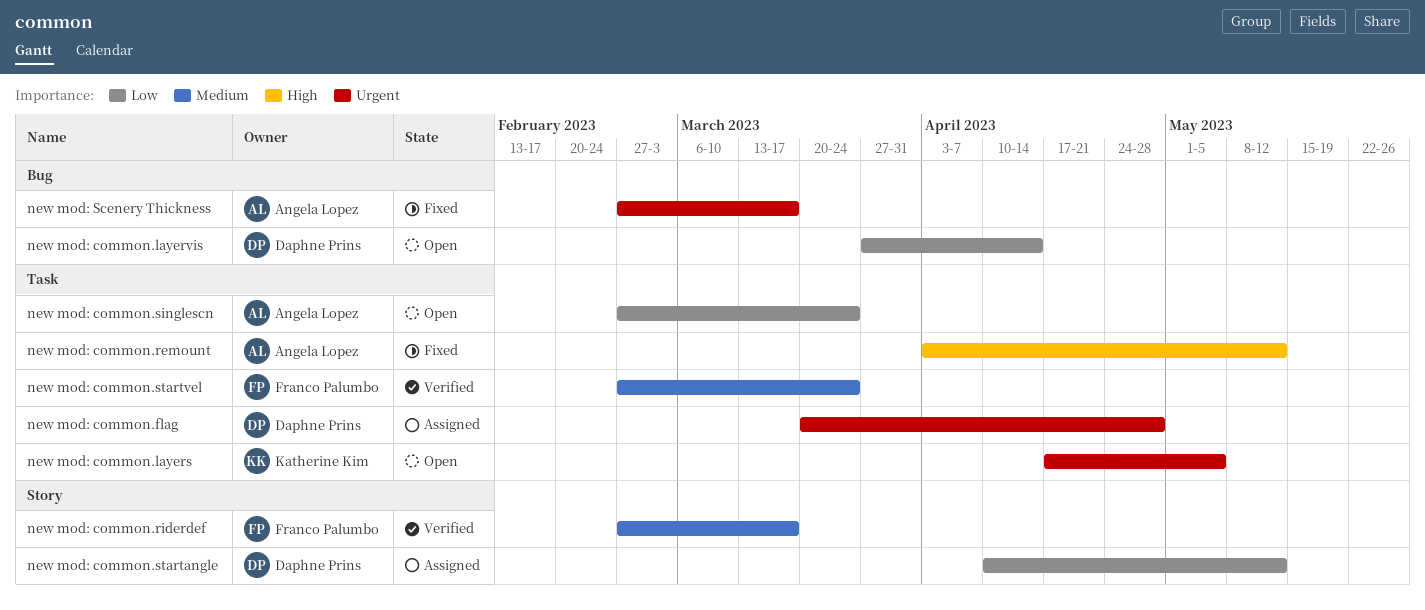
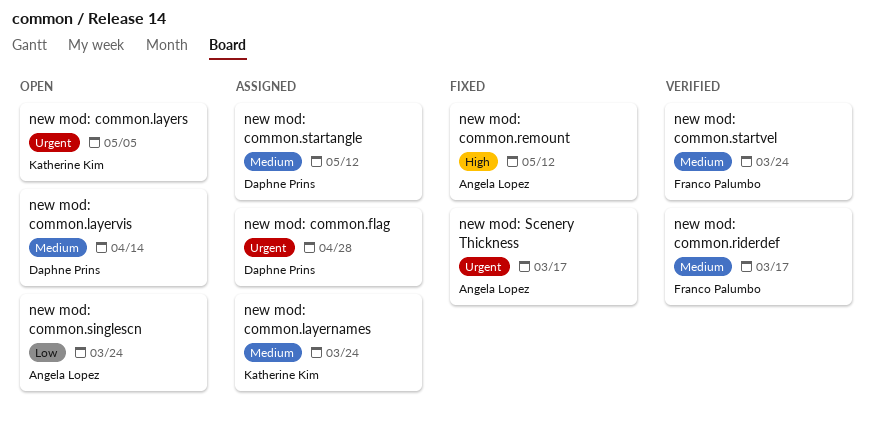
new mod: common.layernames: none -> present
new mod: common.layervis, priority: Low -> Medium
new mod: common.startangle, priority: Low -> Medium

